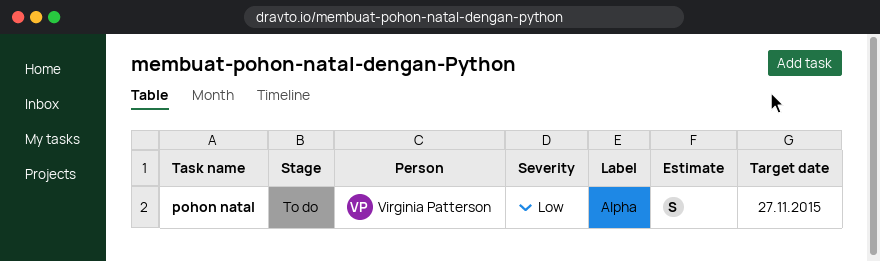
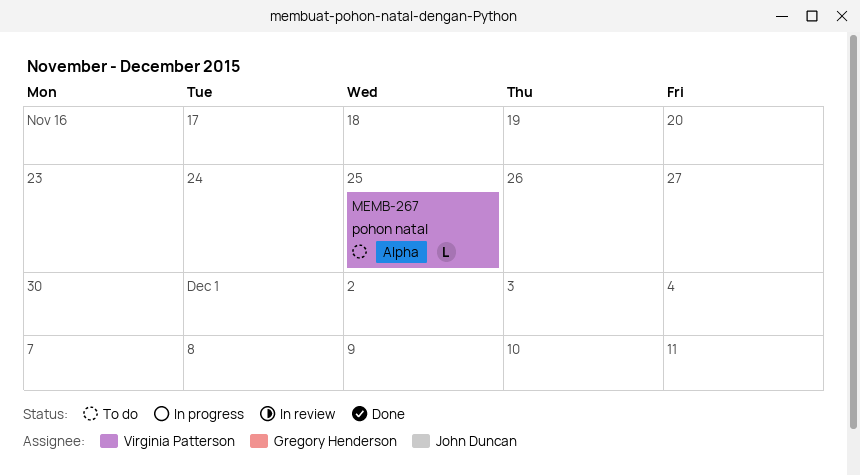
pohon natal, estimate: S -> L
pohon natal, due: Nov 27 -> Nov 25

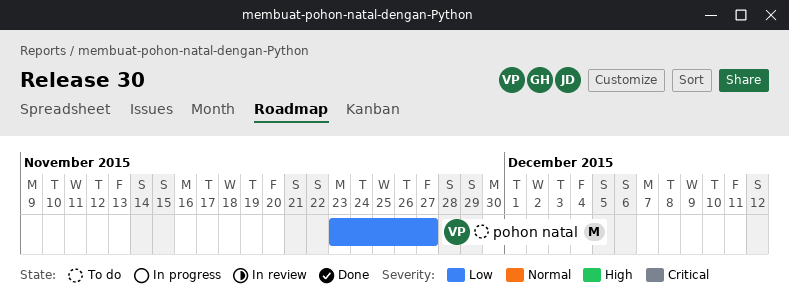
pohon natal, estimate: L -> M
pohon natal, due: Nov 25 -> Nov 27

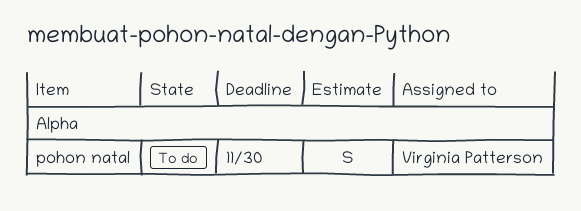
pohon natal, estimate: M -> S
pohon natal, due: Nov 27 -> Nov 30

